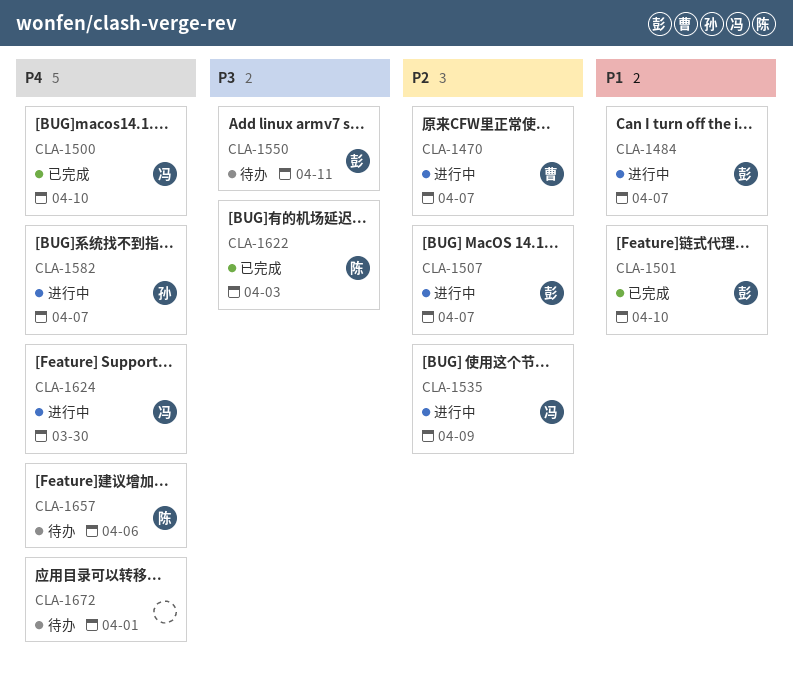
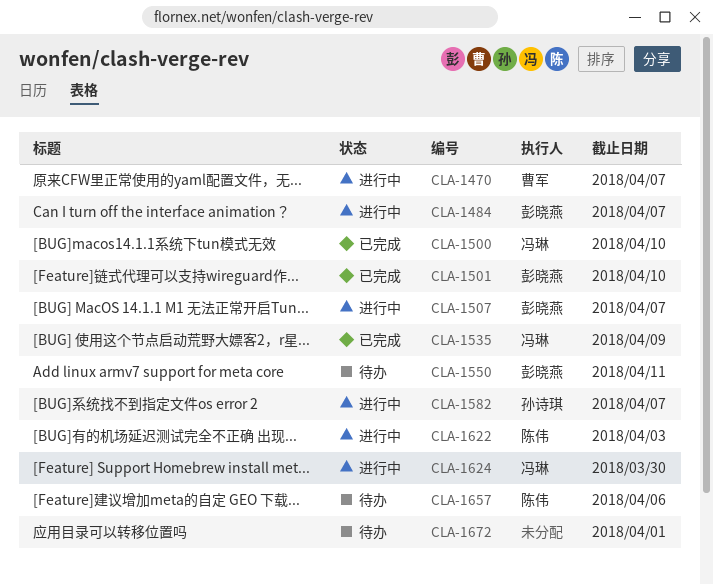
CLA-1535, status: 进行中 -> 已完成
CLA-1622, status: 已完成 -> 进行中

